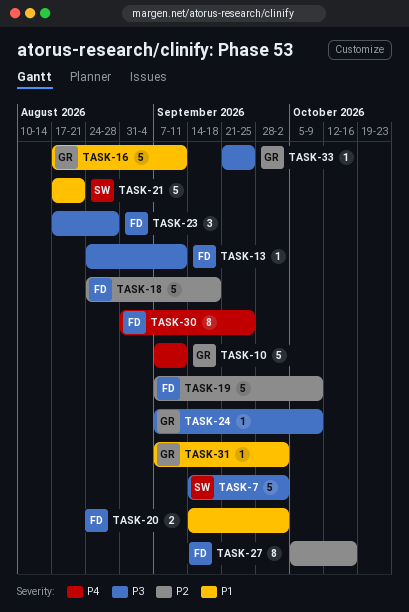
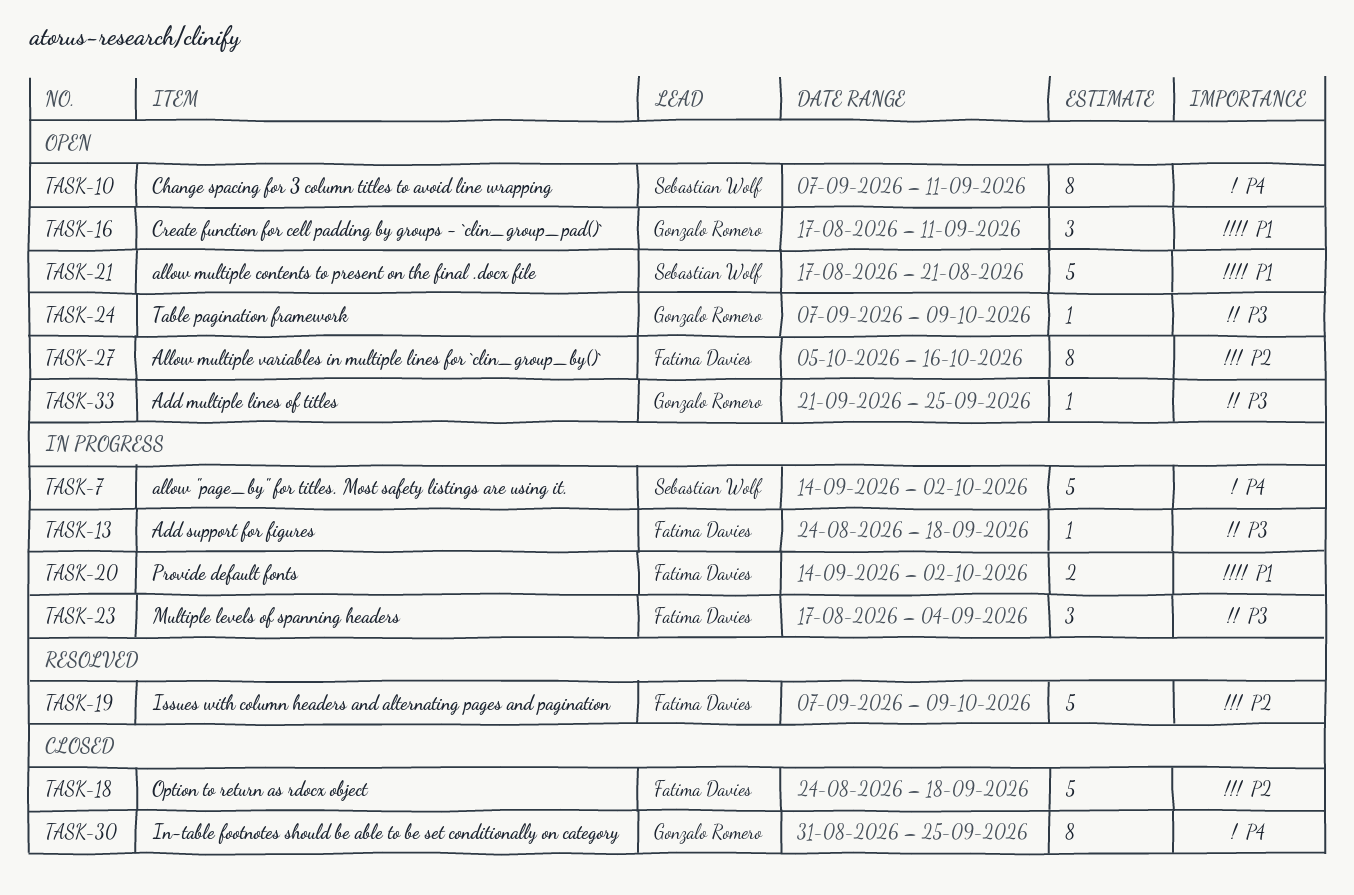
TASK-7, priority: P3 -> P4
TASK-10, owner: Gonzalo Romero -> Sebastian Wolf
TASK-10, estimate: 5 -> 8
TASK-13, due: Sep 11 -> Sep 18
TASK-16, estimate: 5 -> 3
TASK-23, due: Aug 28 -> Sep 4
TASK-30, owner: Fatima Davies -> Gonzalo Romero
TASK-31: present -> none

